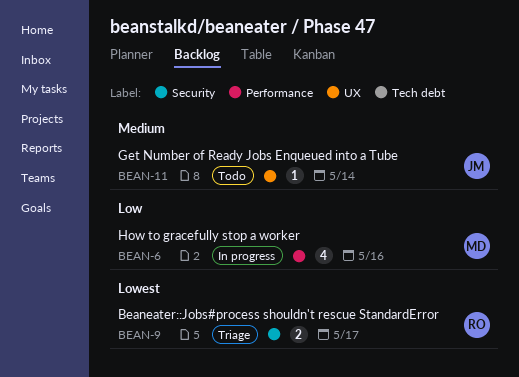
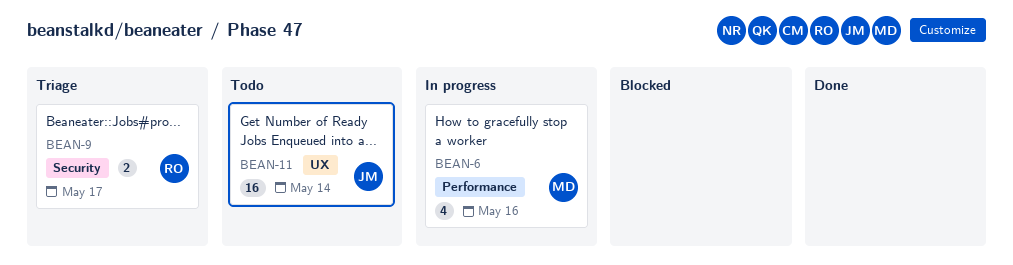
BEAN-11, estimate: 1 -> 16

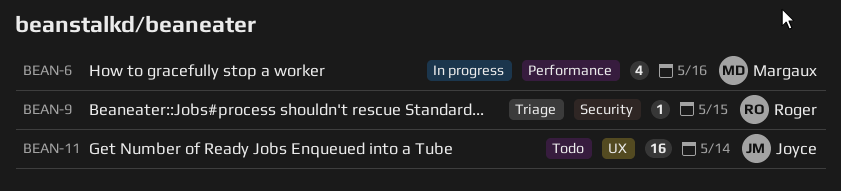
BEAN-9, estimate: 2 -> 1
BEAN-9, due: May 17 -> May 15

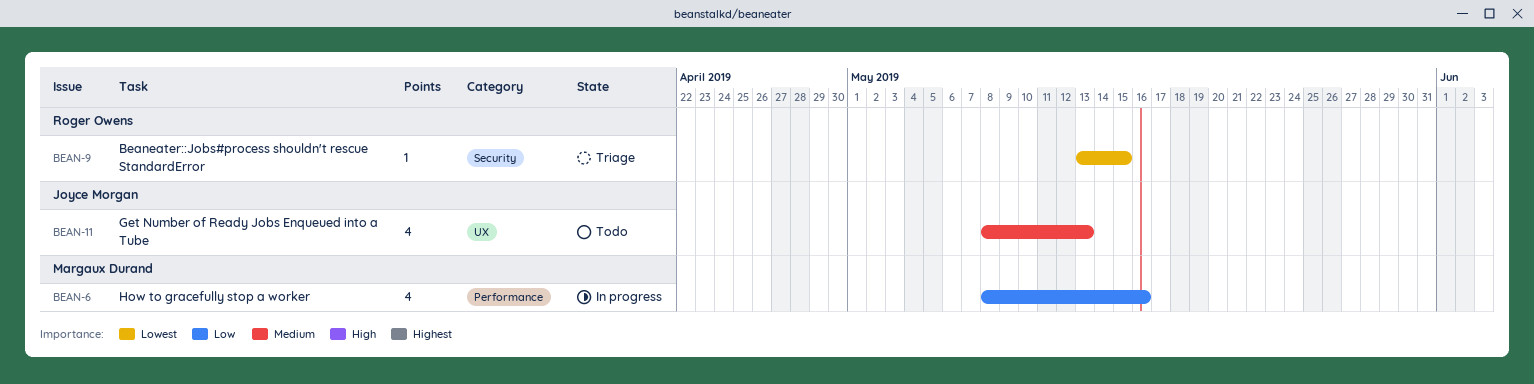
BEAN-11, estimate: 16 -> 4
BEAN-11, due: May 14 -> May 13

